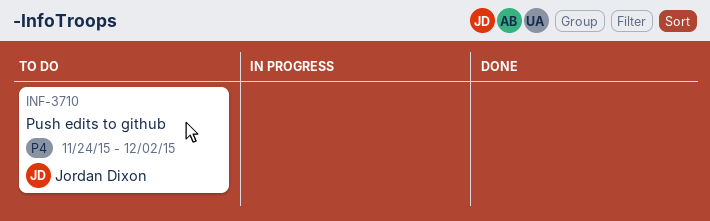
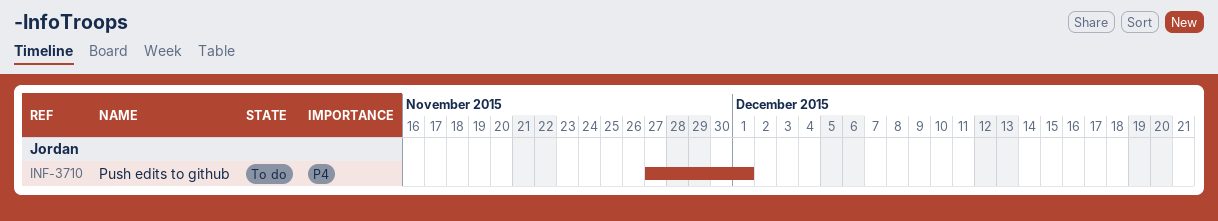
INF-3710, start: Nov 24 -> Nov 27
INF-3710, due: Dec 2 -> Dec 1

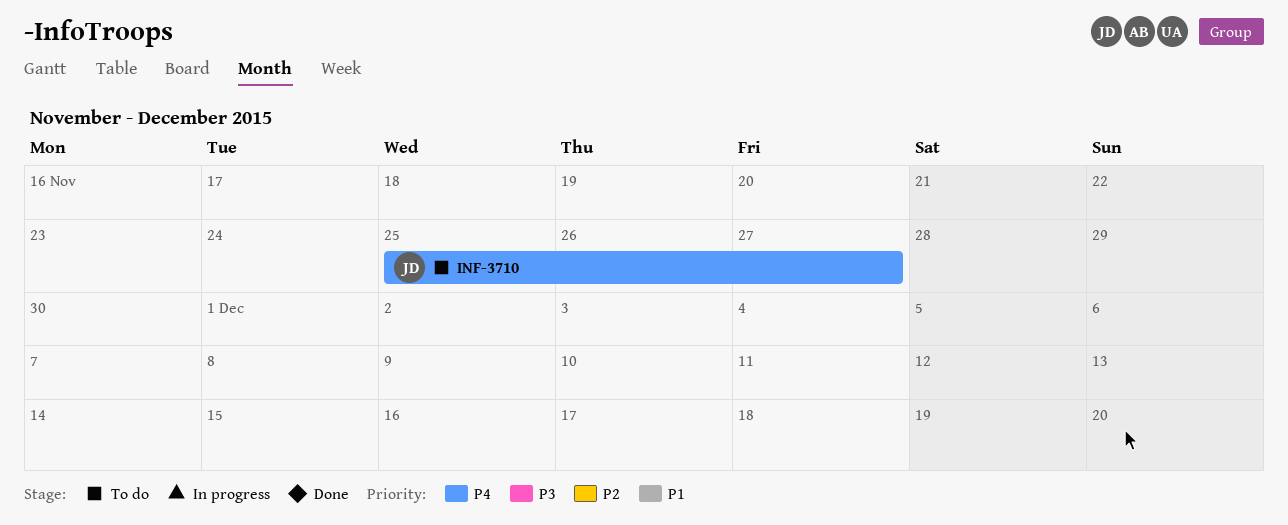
INF-3710, start: Nov 27 -> Nov 25
INF-3710, due: Dec 1 -> Nov 27

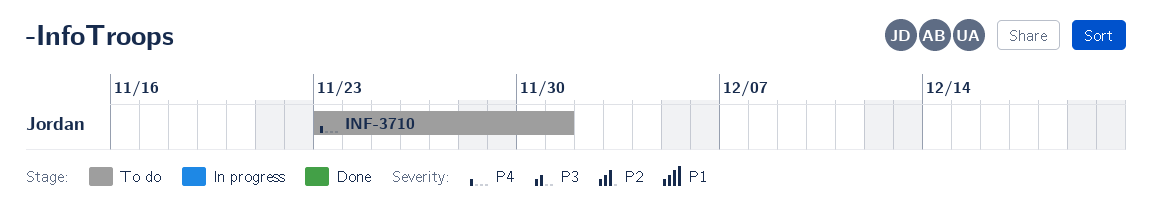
INF-3710, start: Nov 25 -> Nov 23
INF-3710, due: Nov 27 -> Dec 1

